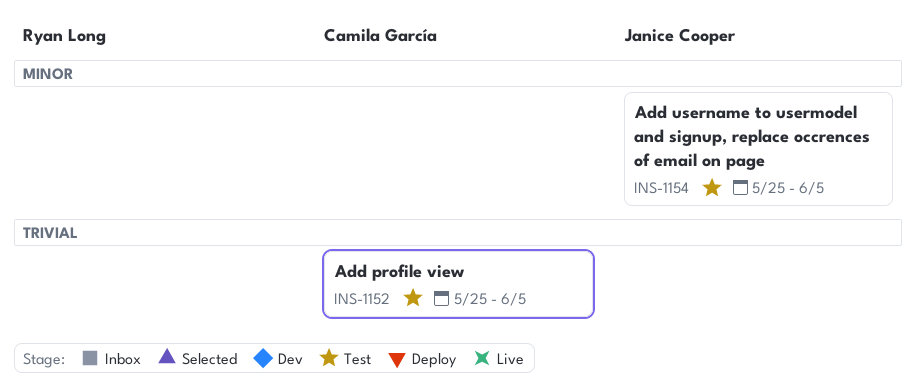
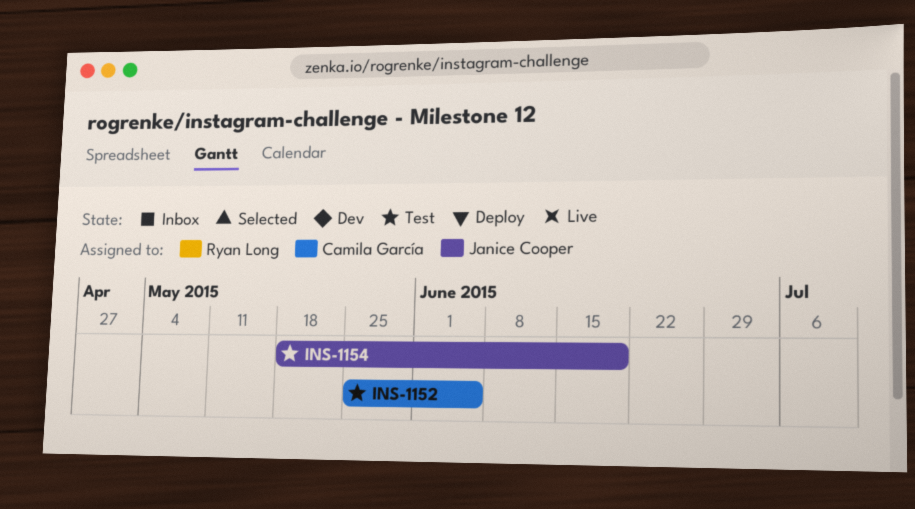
INS-1154, start: May 25 -> May 18
INS-1154, due: Jun 5 -> Jun 19

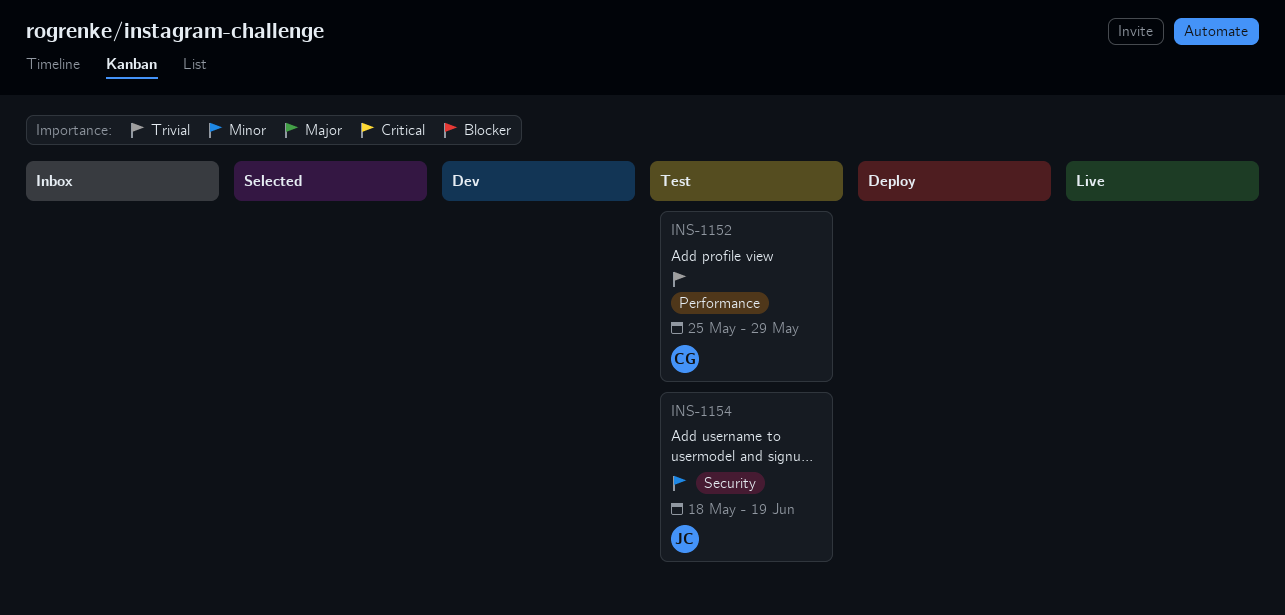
INS-1152, due: Jun 5 -> May 29

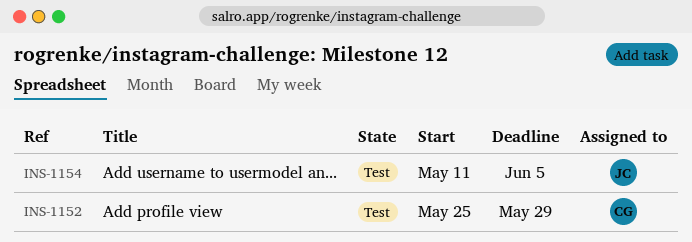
INS-1154, start: May 18 -> May 11
INS-1154, due: Jun 19 -> Jun 5

